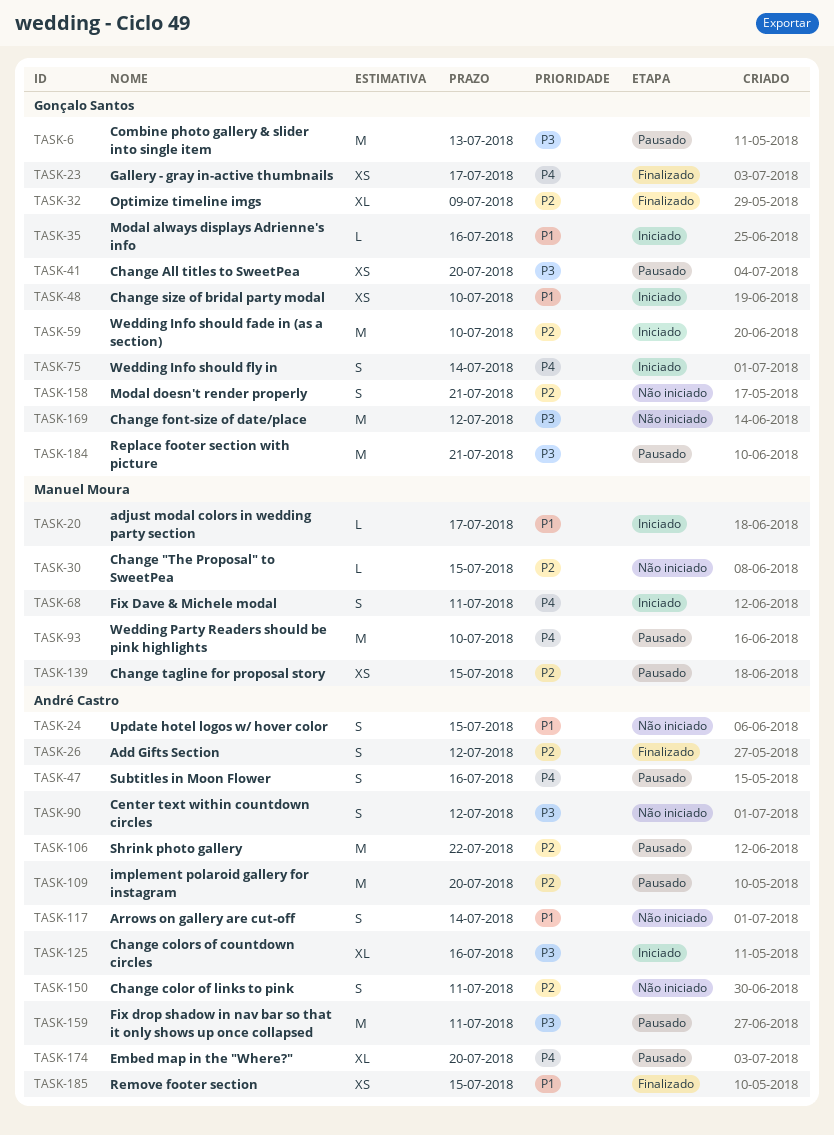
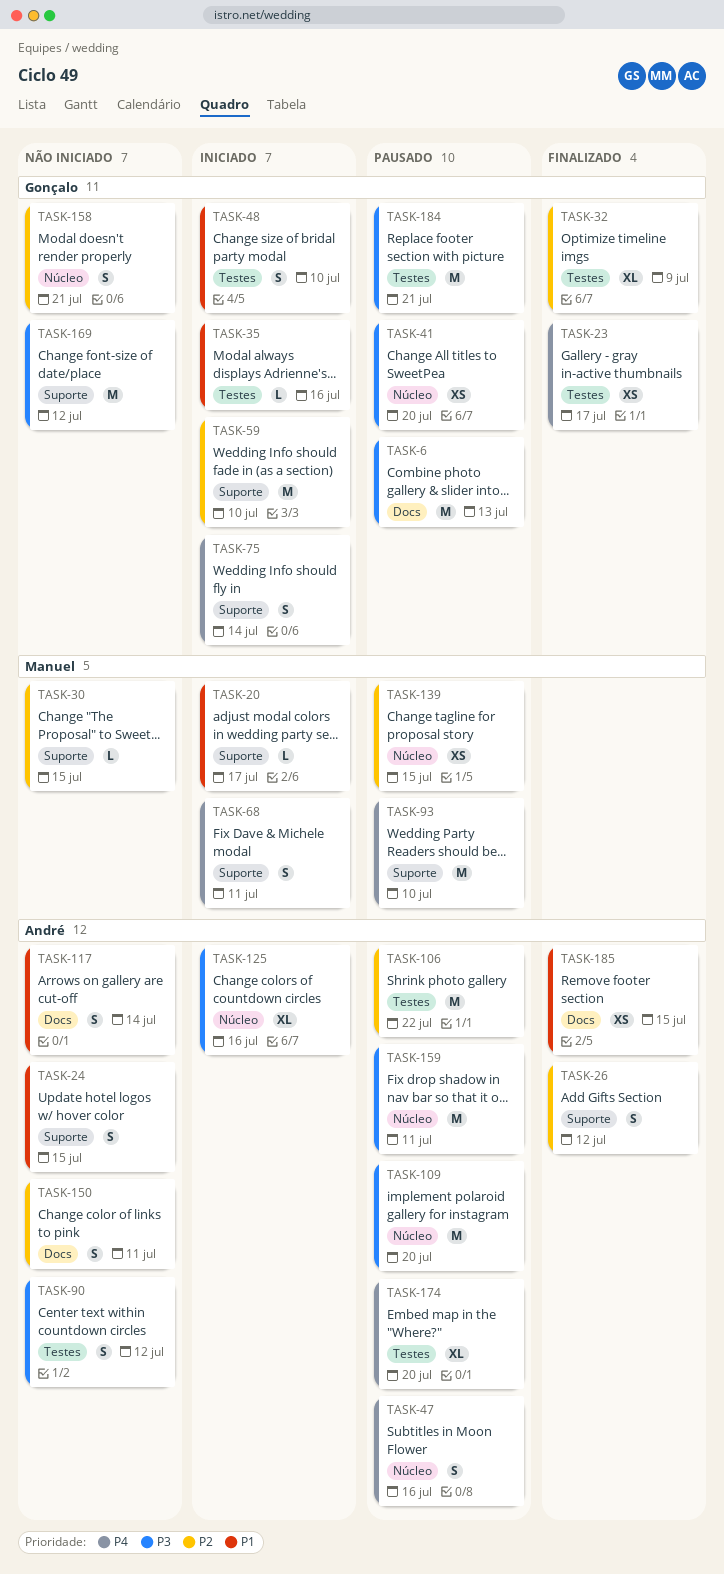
TASK-48, estimate: XS -> S
TASK-109, priority: P2 -> P3

